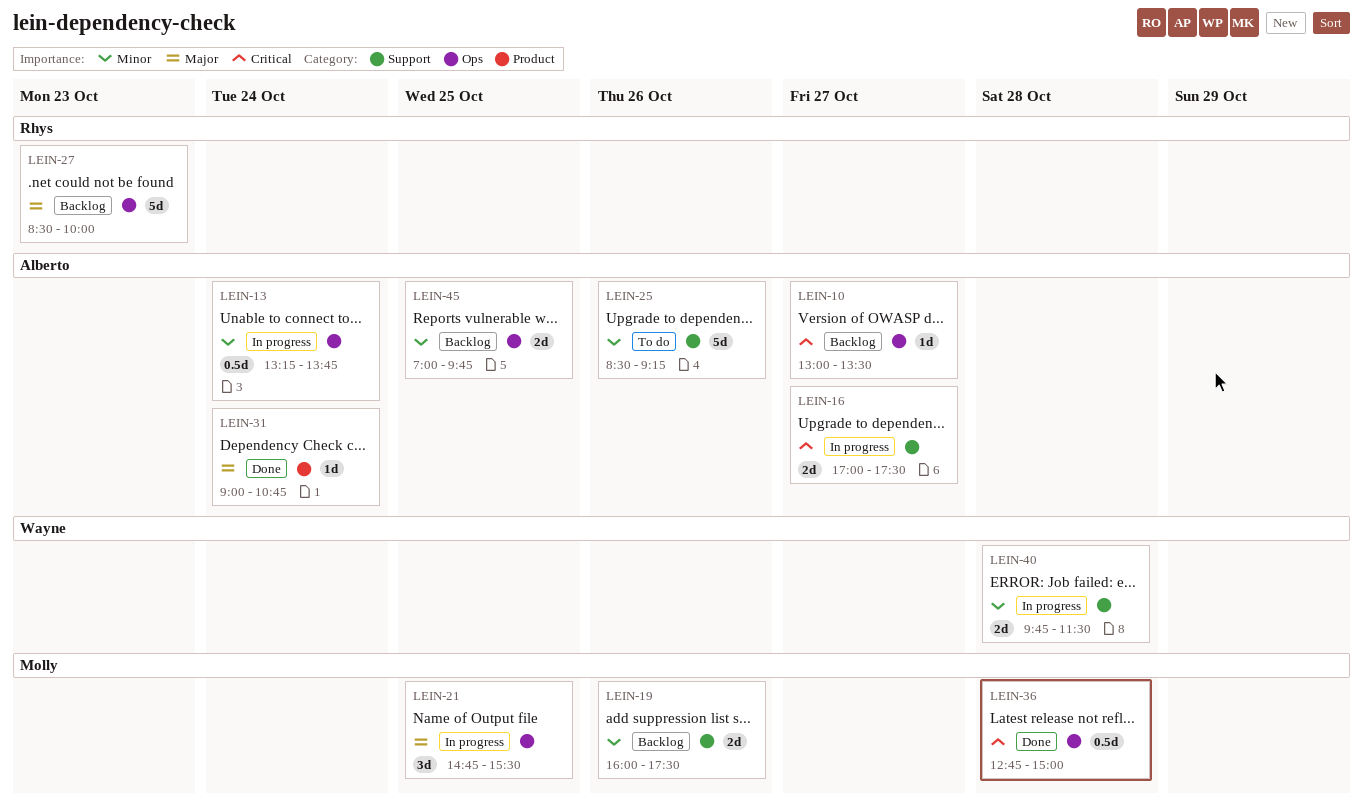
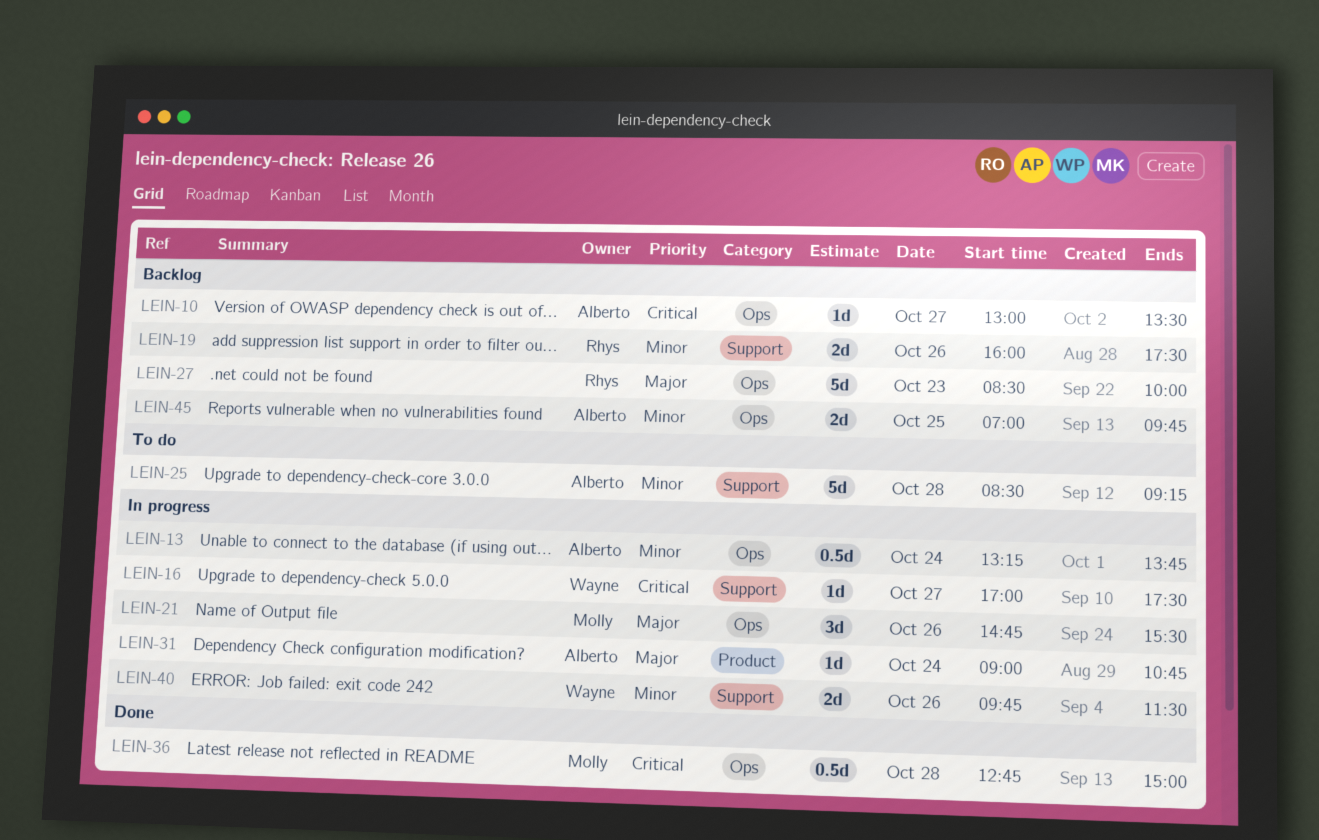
LEIN-16, owner: Alberto -> Wayne
LEIN-16, estimate: 2d -> 1d
LEIN-19, owner: Molly -> Rhys
LEIN-21, day: Oct 25 -> Oct 26
LEIN-25, day: Oct 26 -> Oct 28
LEIN-31, status: Done -> In progress
LEIN-40, day: Oct 28 -> Oct 26

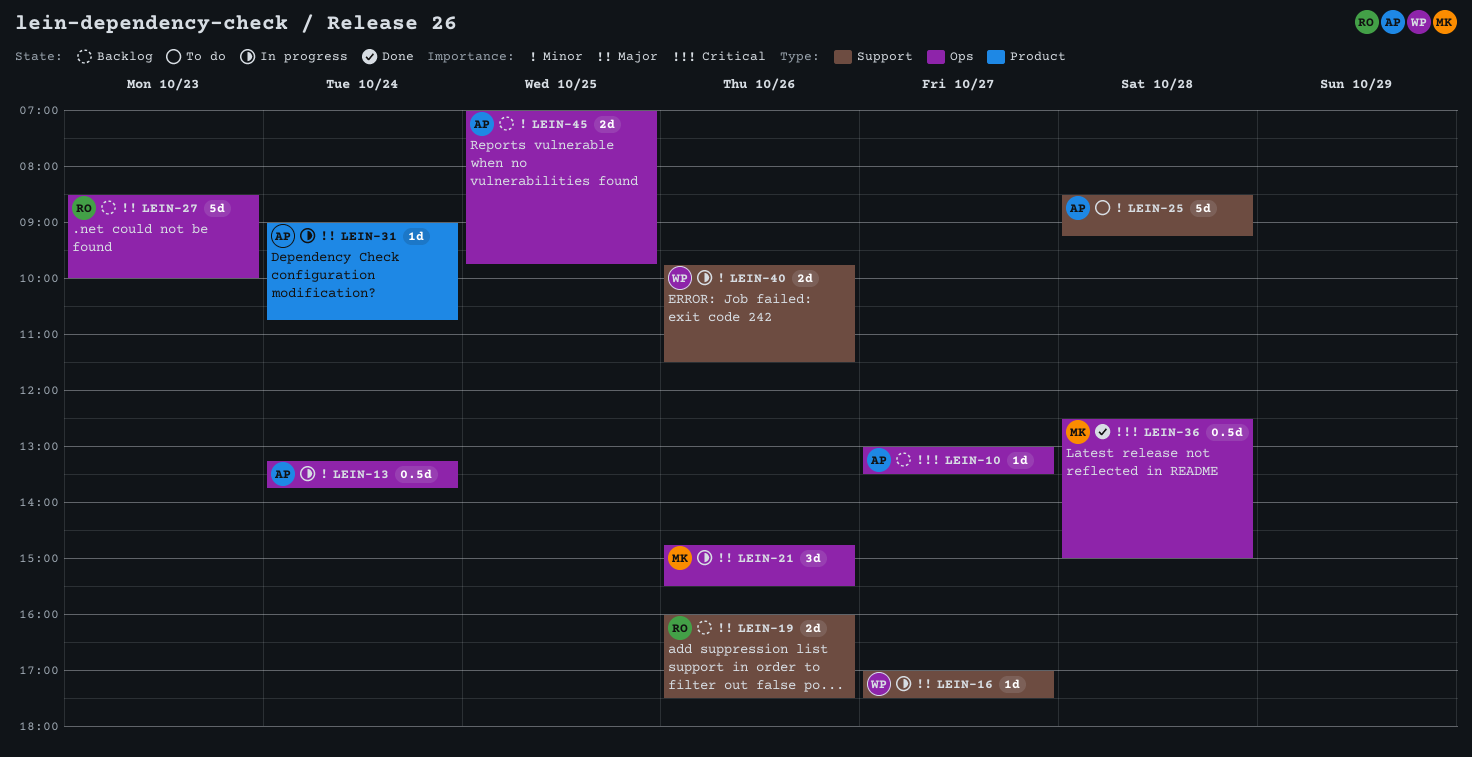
LEIN-16, priority: Critical -> Major
LEIN-19, priority: Minor -> Major
LEIN-36, begins: 12:45 -> 12:30

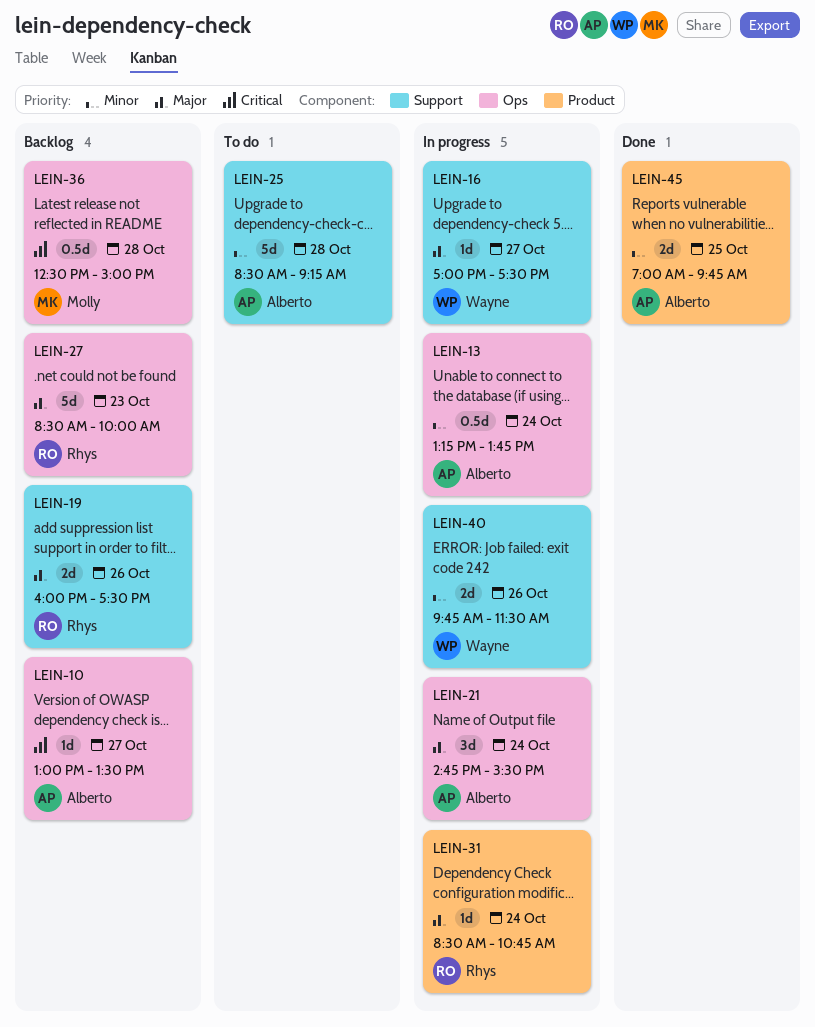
LEIN-21, owner: Molly -> Alberto
LEIN-21, day: Oct 26 -> Oct 24
LEIN-31, owner: Alberto -> Rhys
LEIN-31, begins: 09:00 -> 08:30
LEIN-36, status: Done -> Backlog
LEIN-45, status: Backlog -> Done
LEIN-45, label: Ops -> Product

